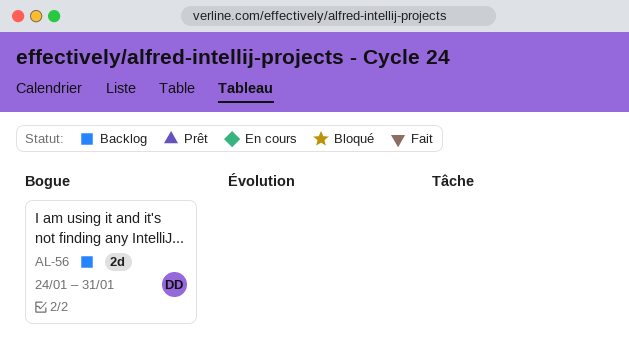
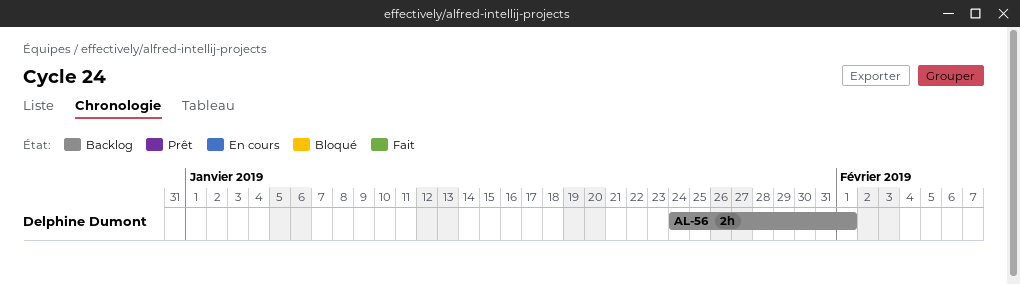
AL-56, estimate: 2d -> 2h
AL-56, due: Jan 31 -> Feb 1

